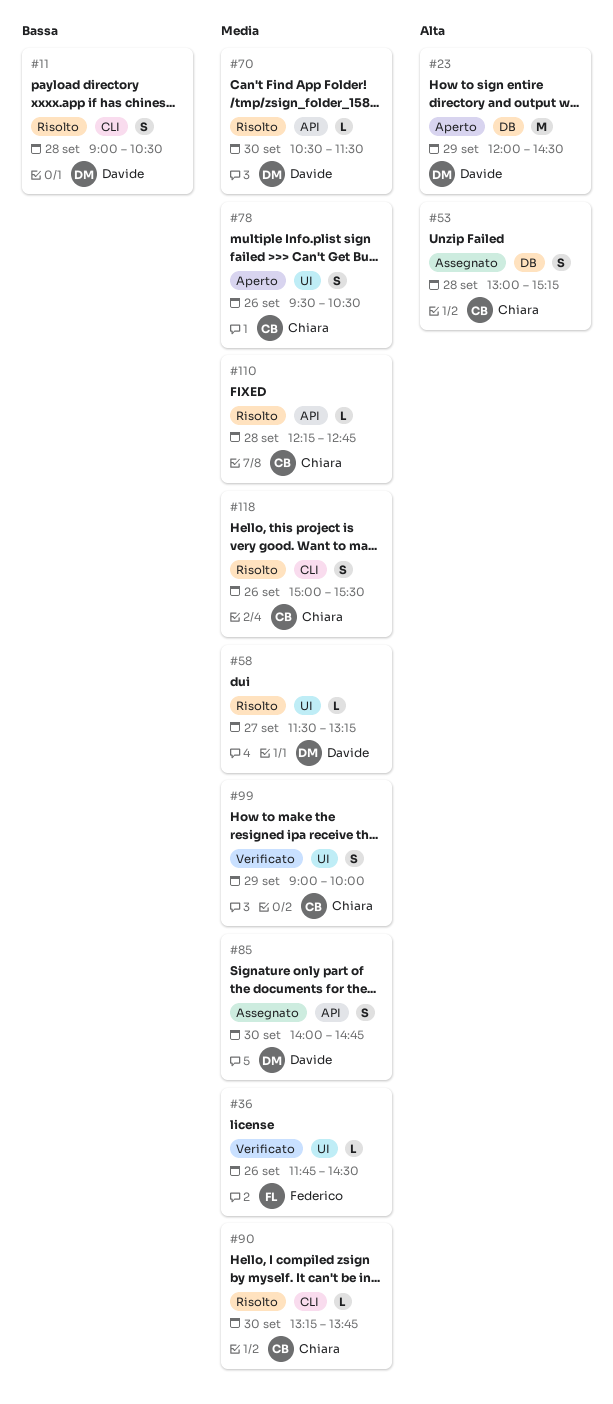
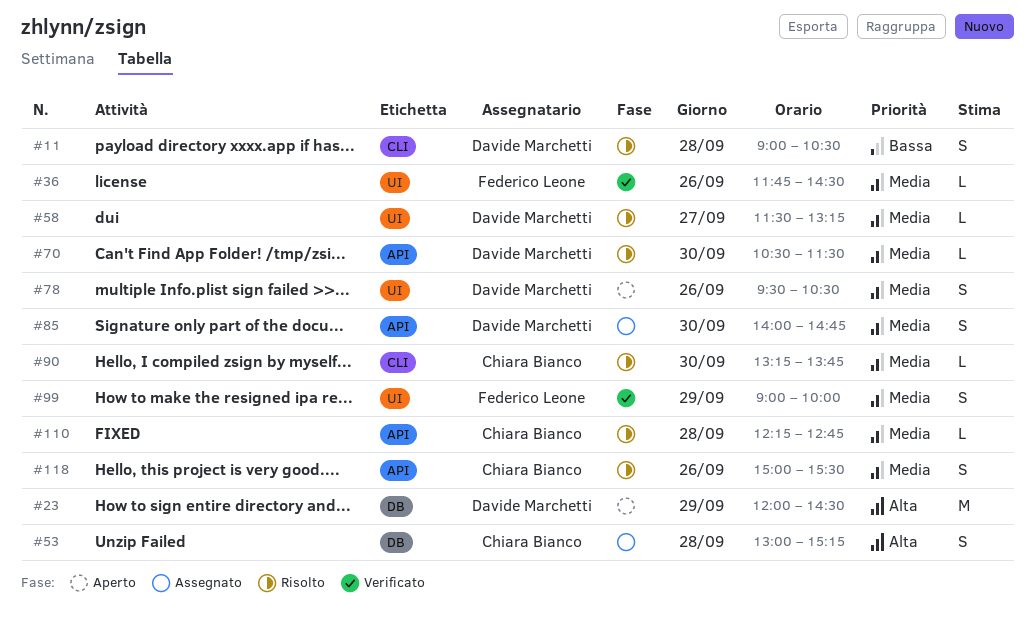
#78, owner: Chiara Bianco -> Davide Marchetti
#99, owner: Chiara Bianco -> Federico Leone
#118, label: CLI -> API

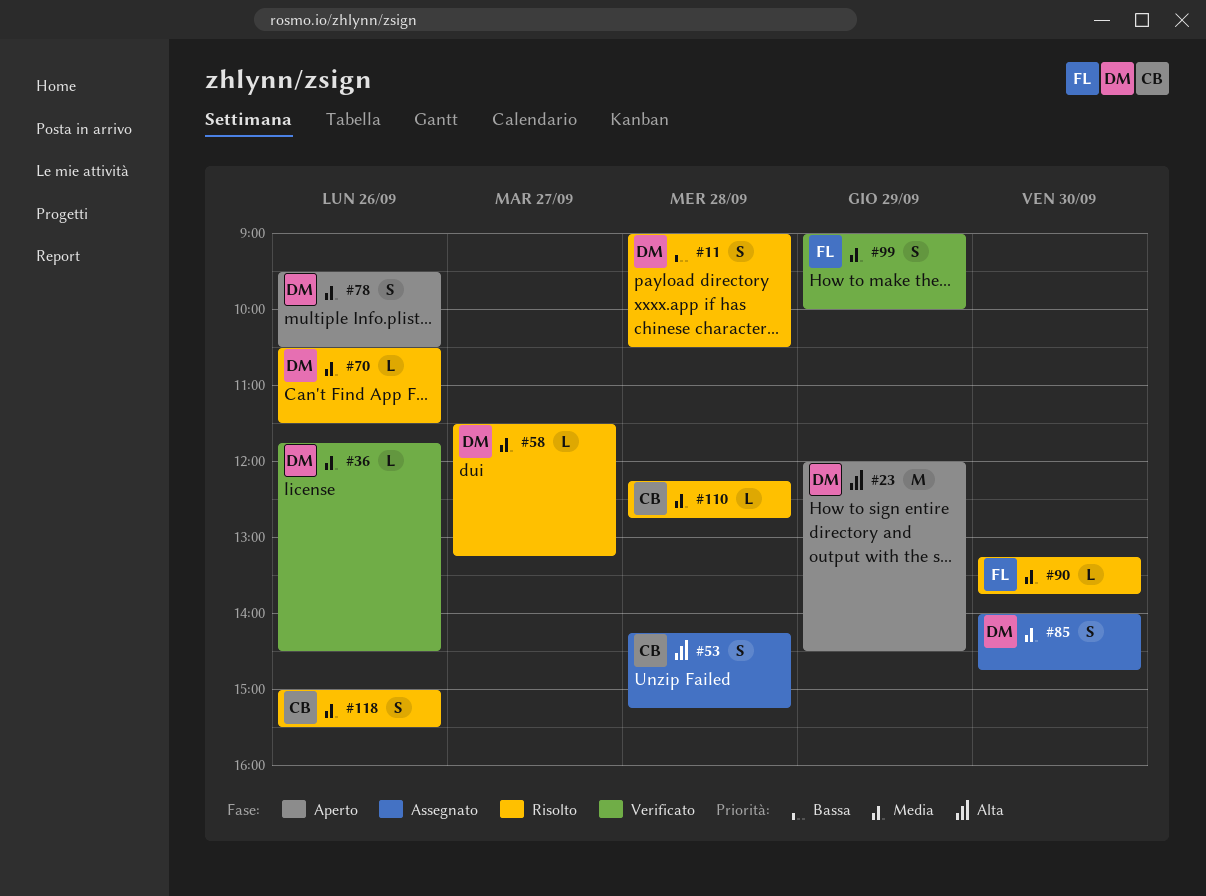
#36, owner: Federico Leone -> Davide Marchetti
#53, begins: 13:00 -> 14:15
#70, day: Sep 30 -> Sep 26
#90, owner: Chiara Bianco -> Federico Leone

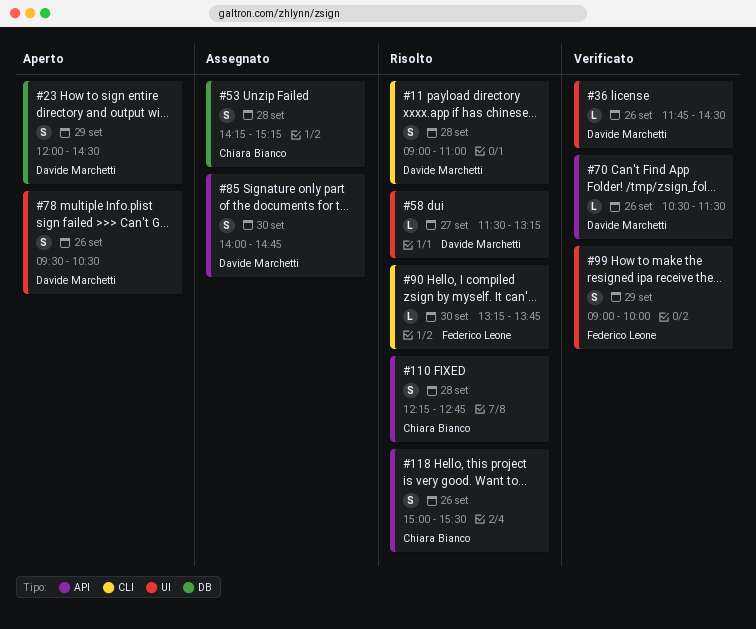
#11, ends: 10:30 -> 11:00
#23, estimate: M -> S
#70, status: Risolto -> Verificato
#110, estimate: L -> S

